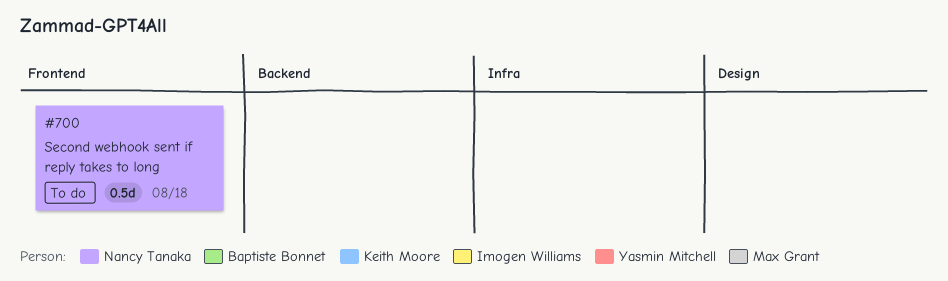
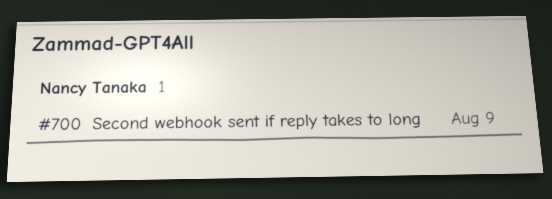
#700, due: Aug 18 -> Aug 9

